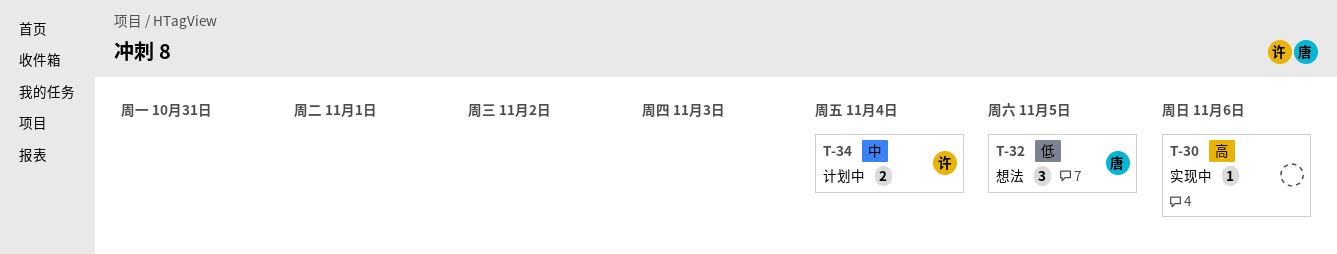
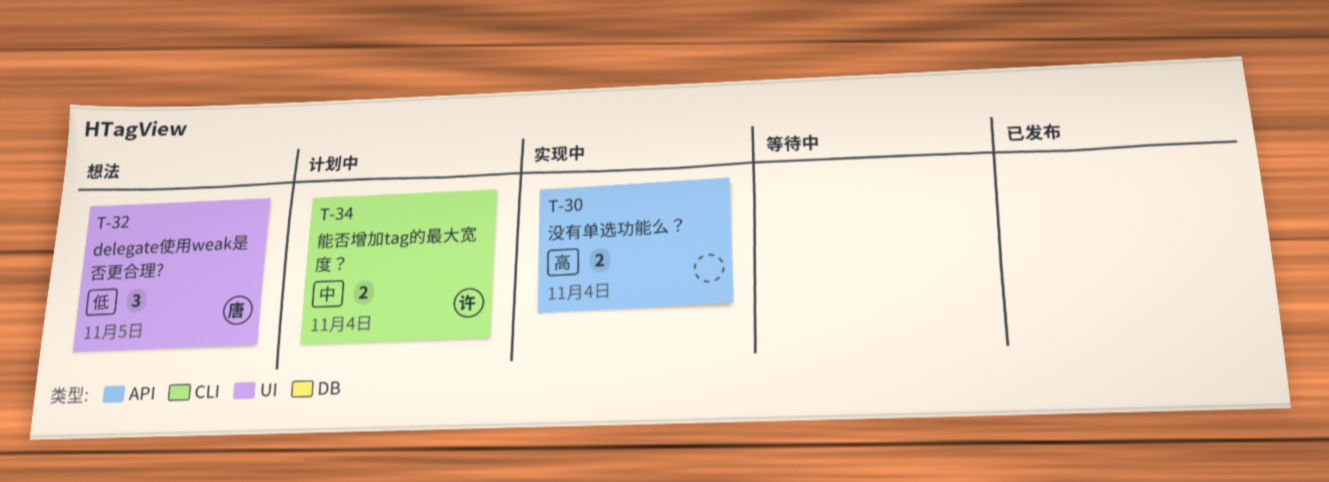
T-30, estimate: 1 -> 2
T-30, due: Nov 6 -> Nov 4

